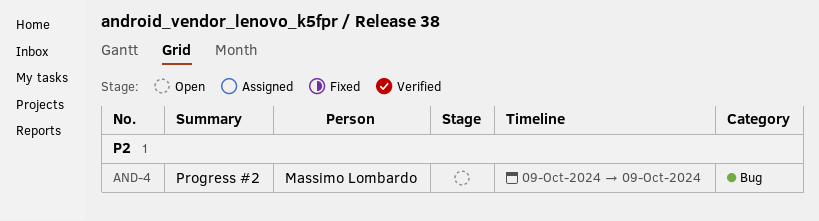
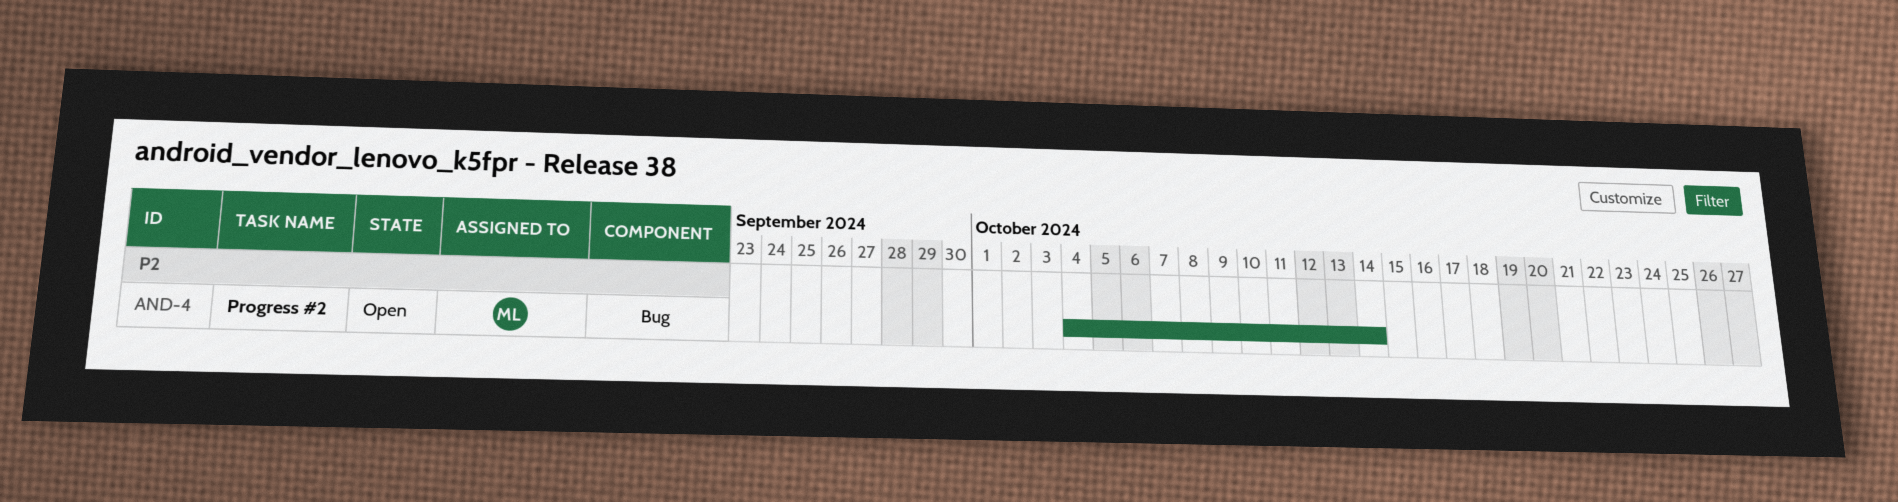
AND-4, start: Oct 9 -> Oct 4
AND-4, due: Oct 9 -> Oct 14

